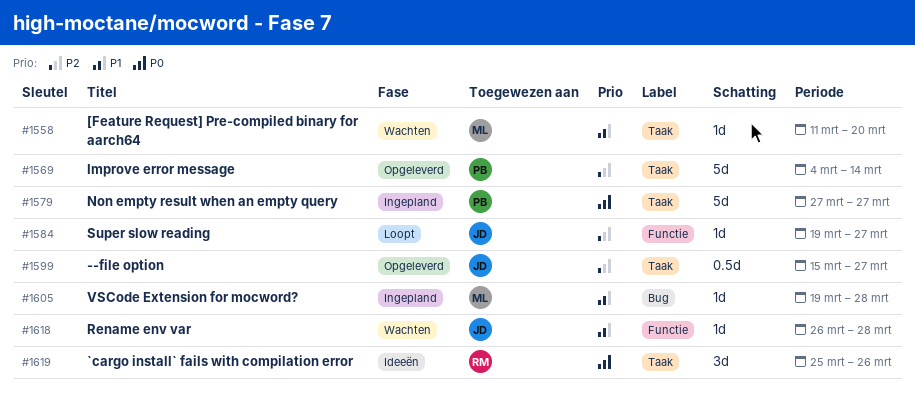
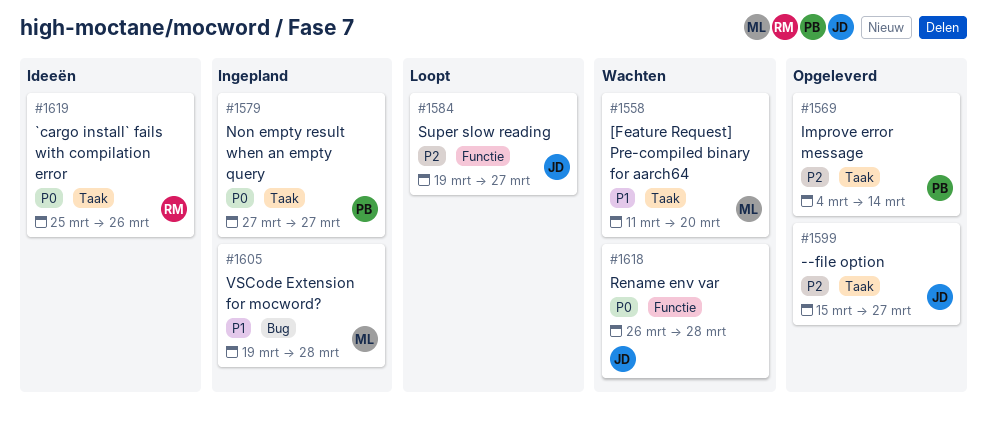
#1618, priority: P1 -> P0

